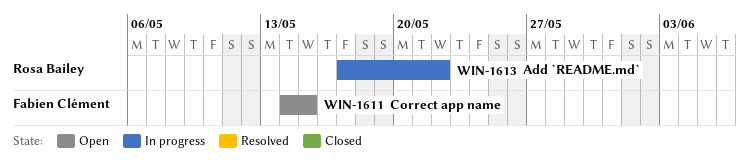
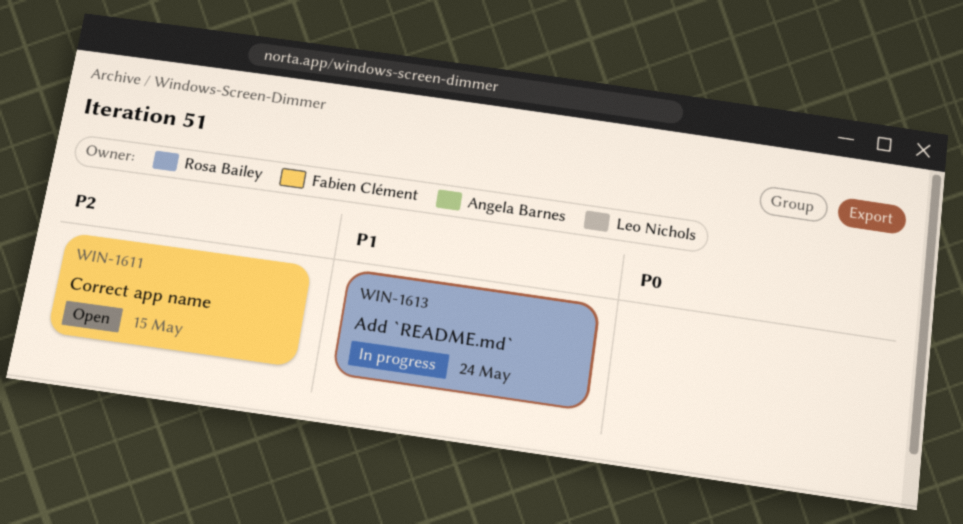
WIN-1613, due: May 22 -> May 24

